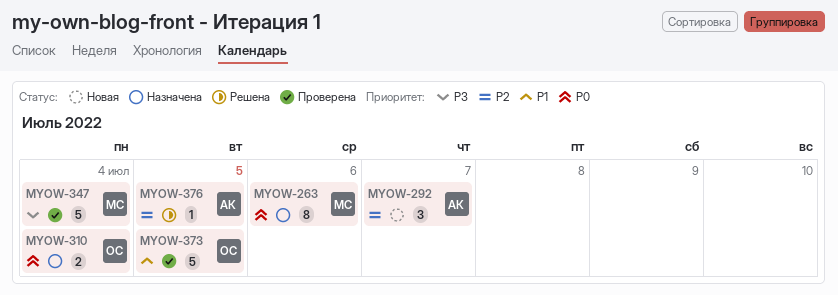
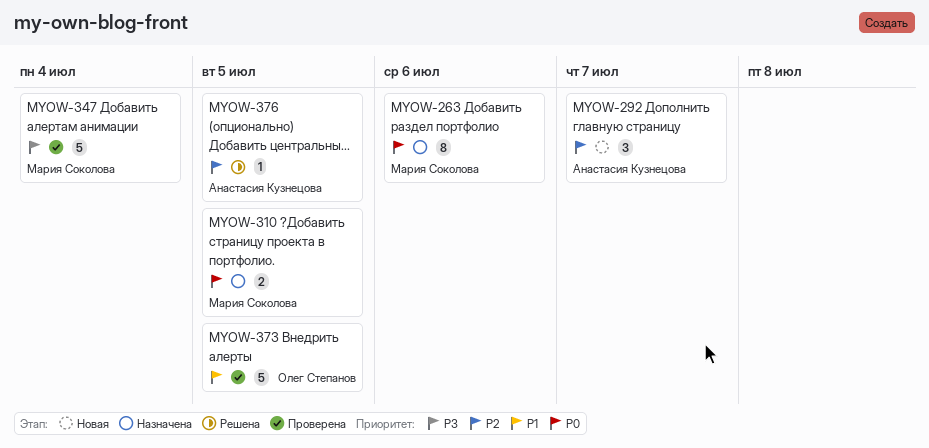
MYOW-310, owner: Олег Степанов -> Мария Соколова
MYOW-310, due: Jul 4 -> Jul 5

